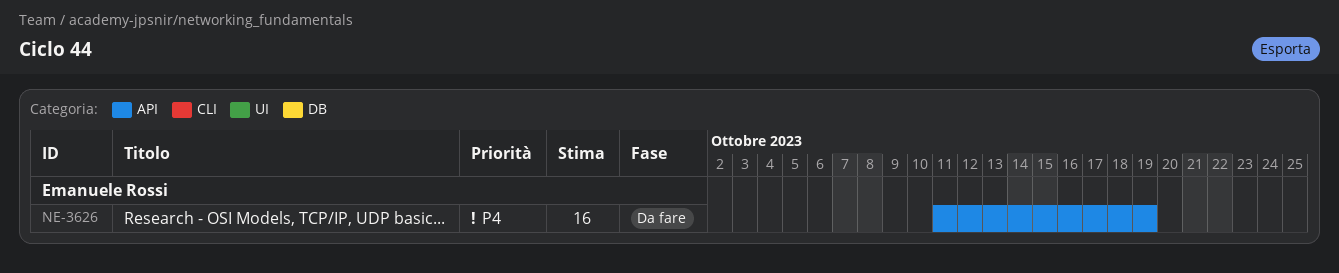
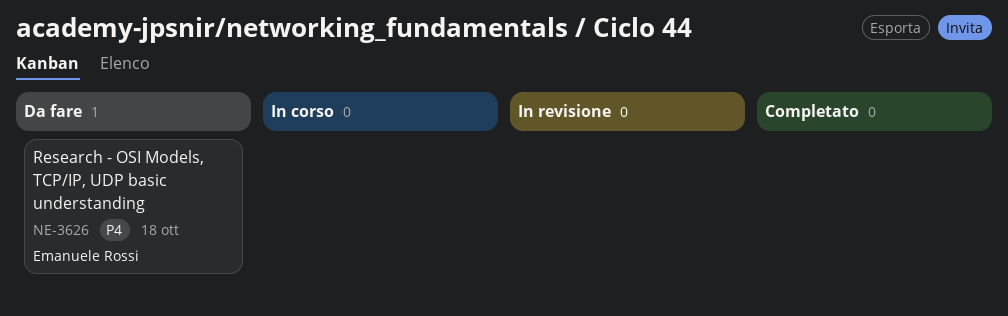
NE-3626, due: Oct 19 -> Oct 18

